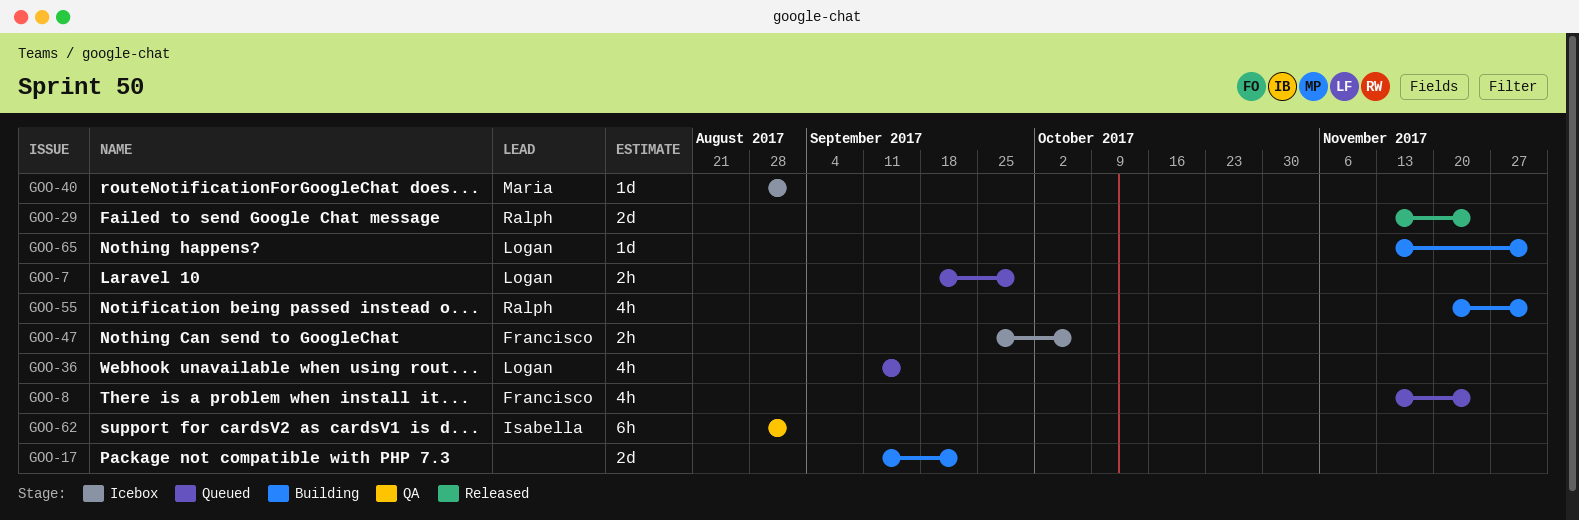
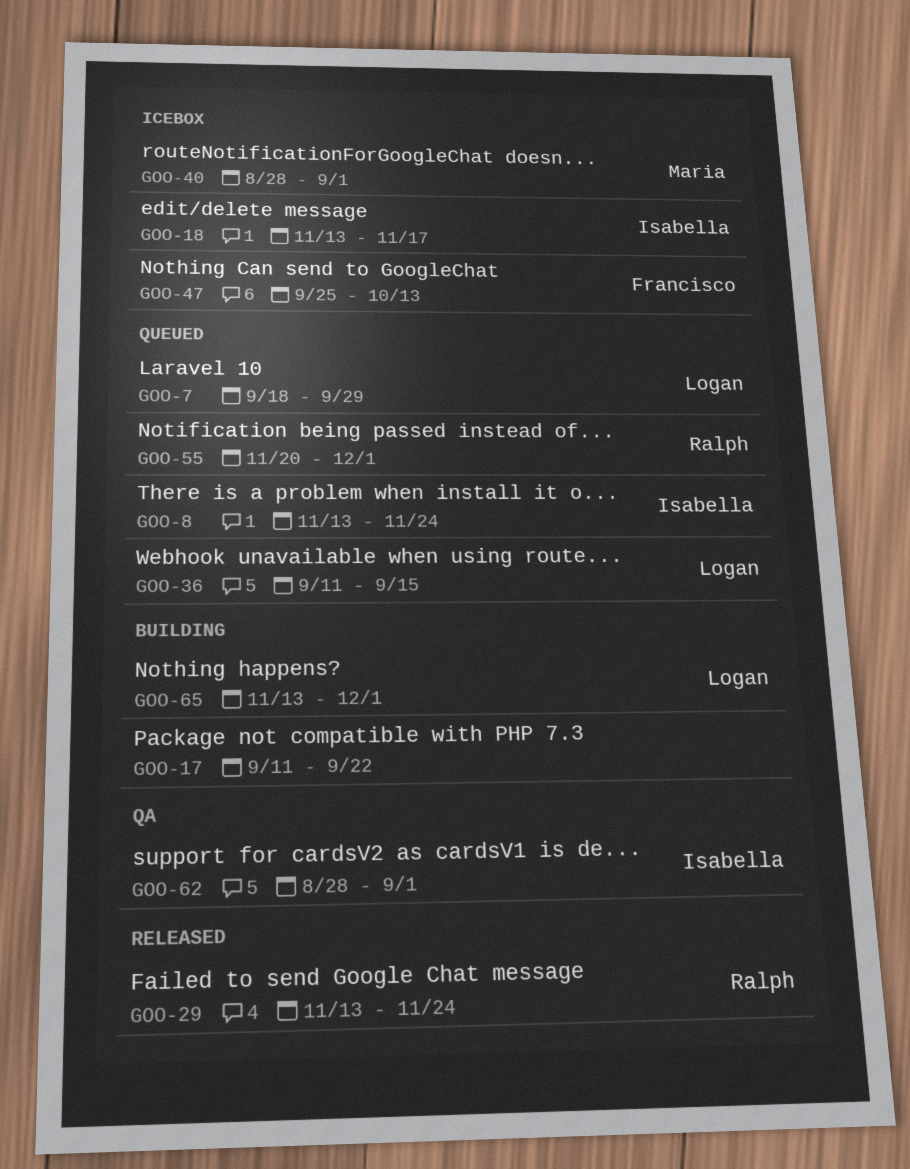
GOO-8, owner: Francisco -> Isabella
GOO-18: none -> present
GOO-47, due: Oct 6 -> Oct 13
GOO-55, status: Building -> Queued

